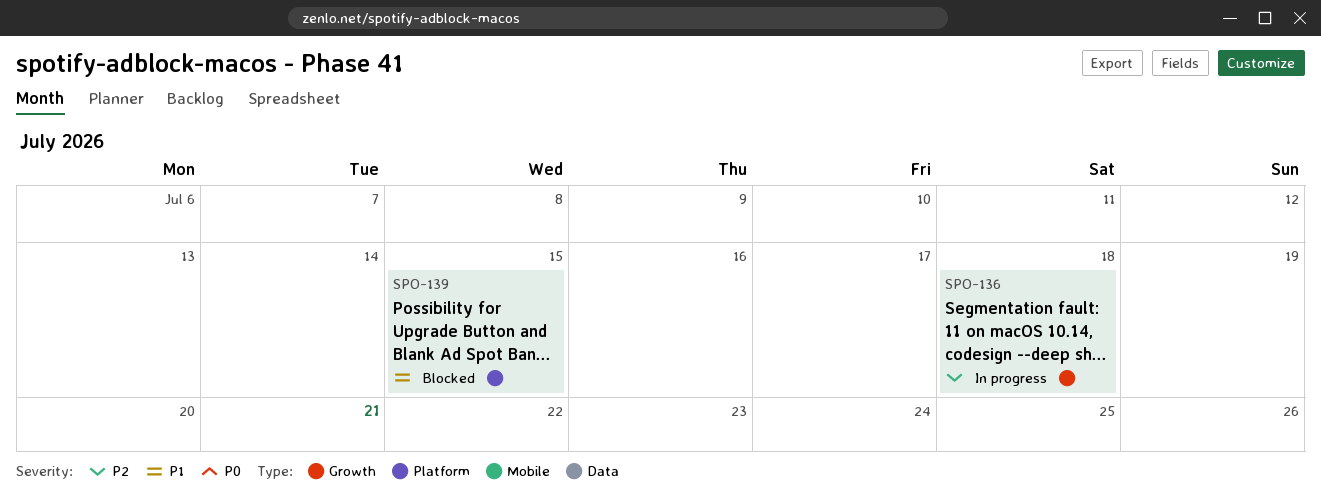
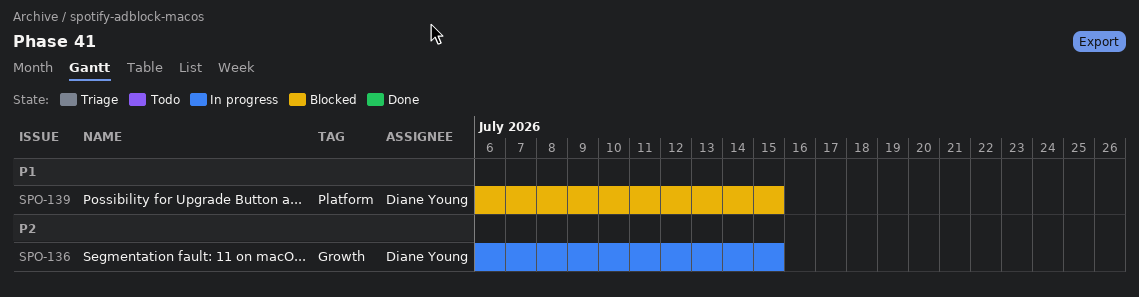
SPO-136, due: Jul 18 -> Jul 15

